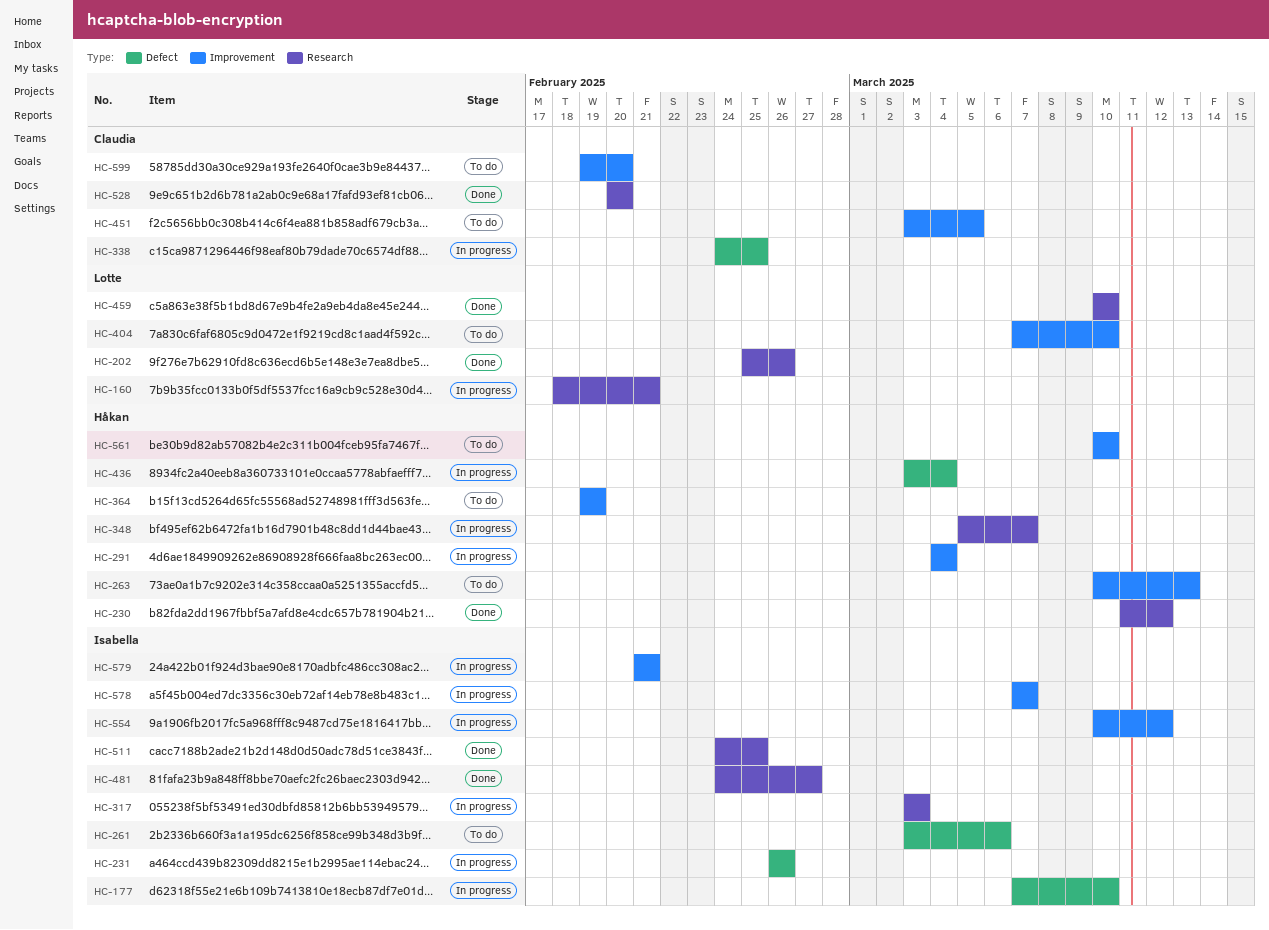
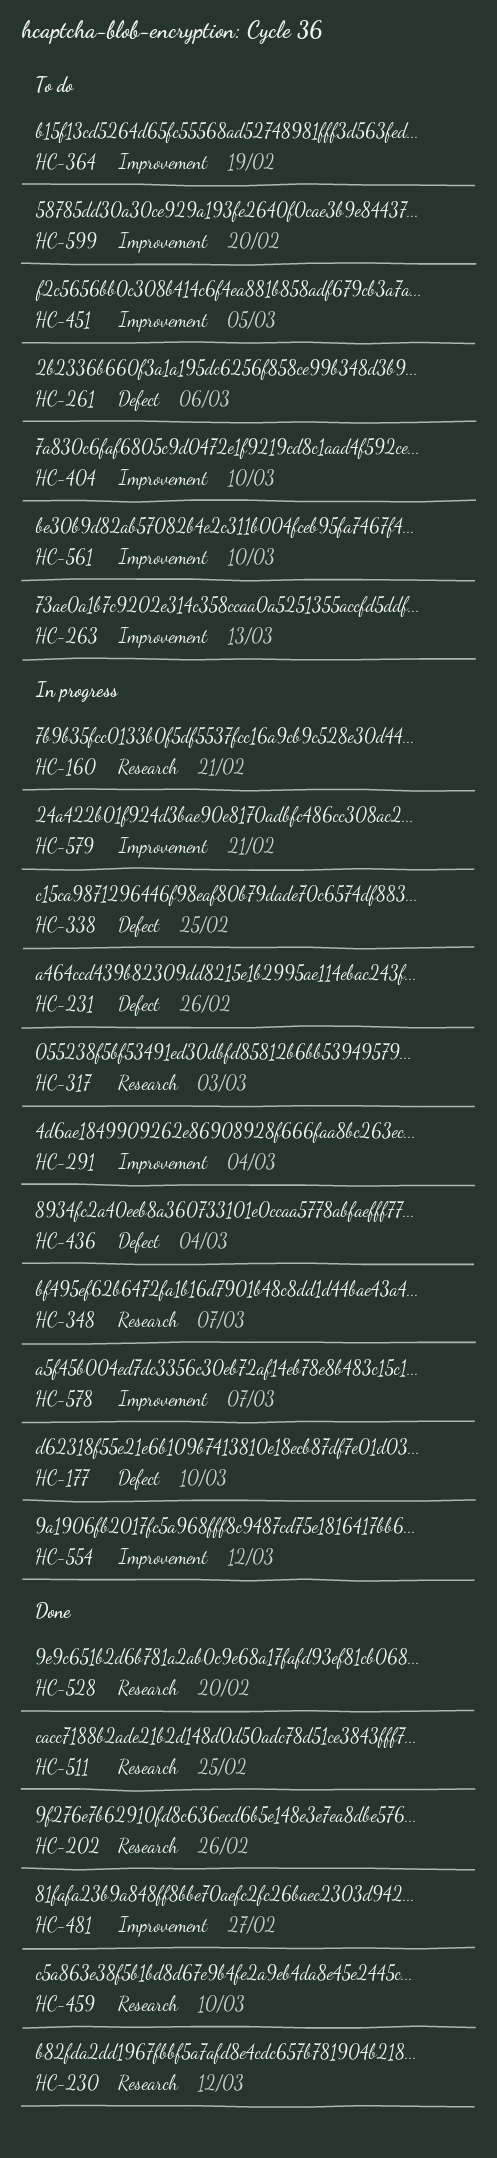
HC-481, label: Research -> Improvement

